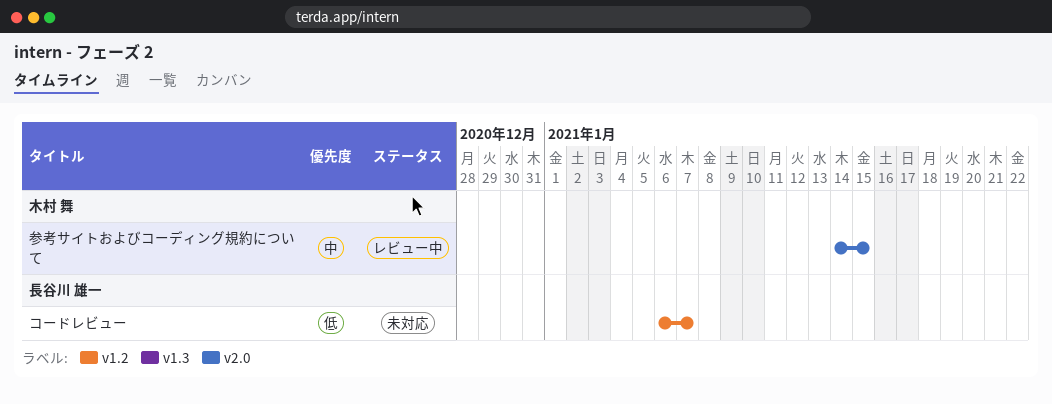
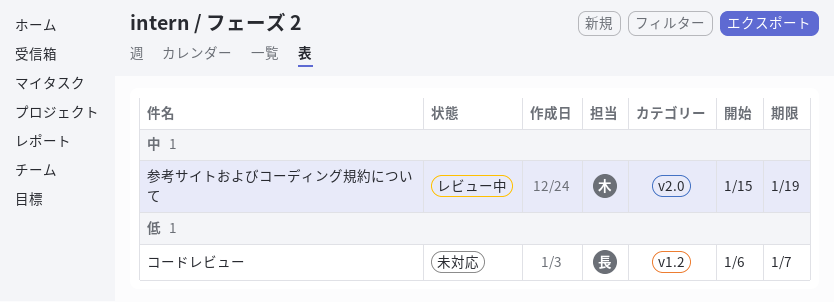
参考サイトおよびコーディング規約について, start: Jan 14 -> Jan 15
参考サイトおよびコーディング規約について, due: Jan 15 -> Jan 19

